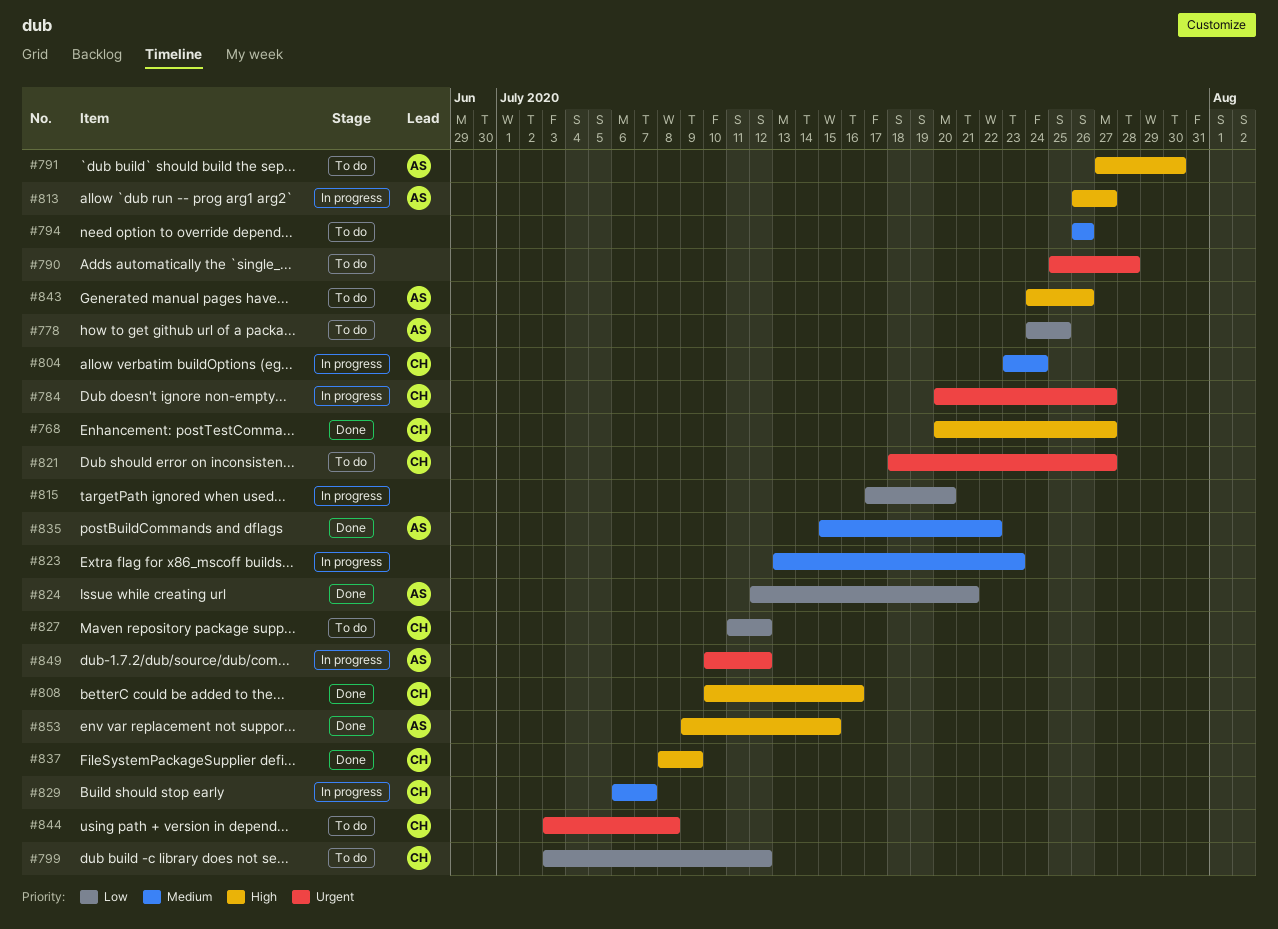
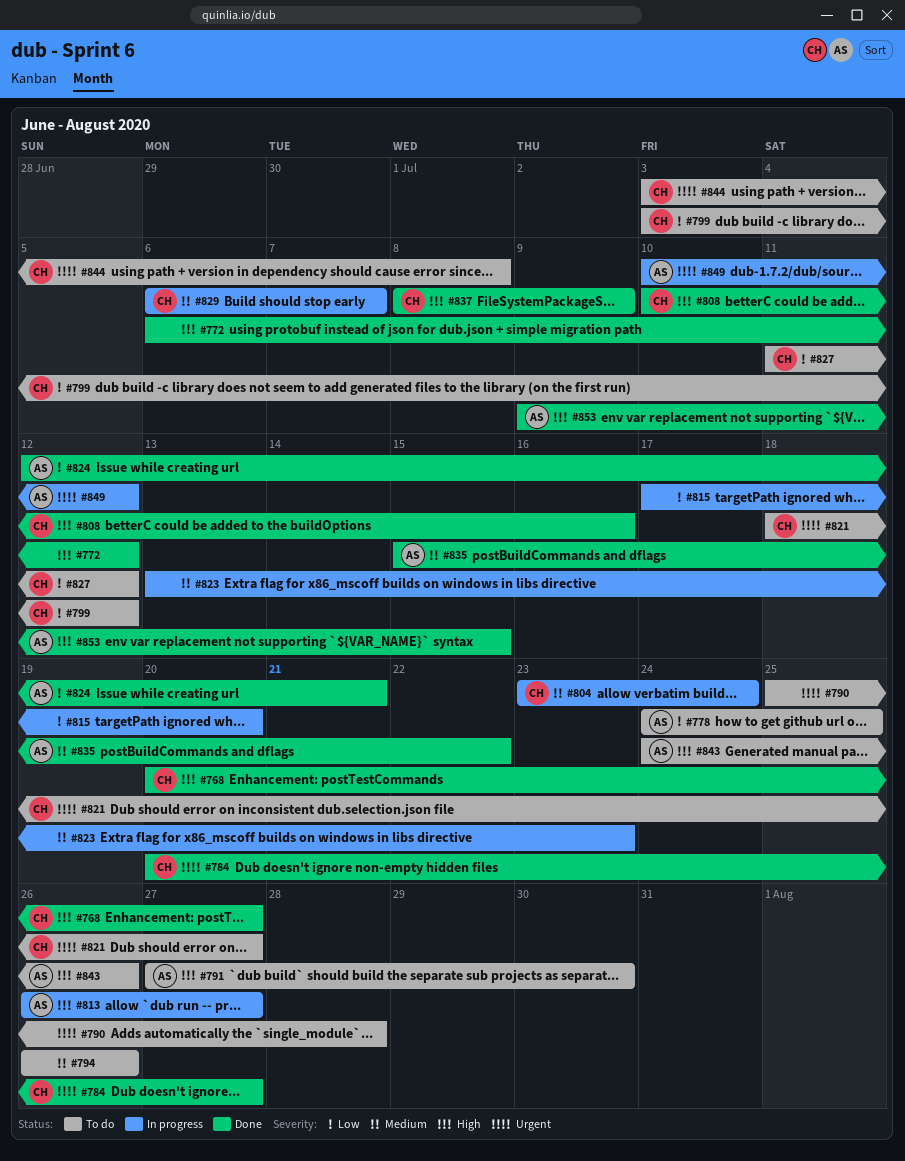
#772: none -> present
#784, status: In progress -> Done

